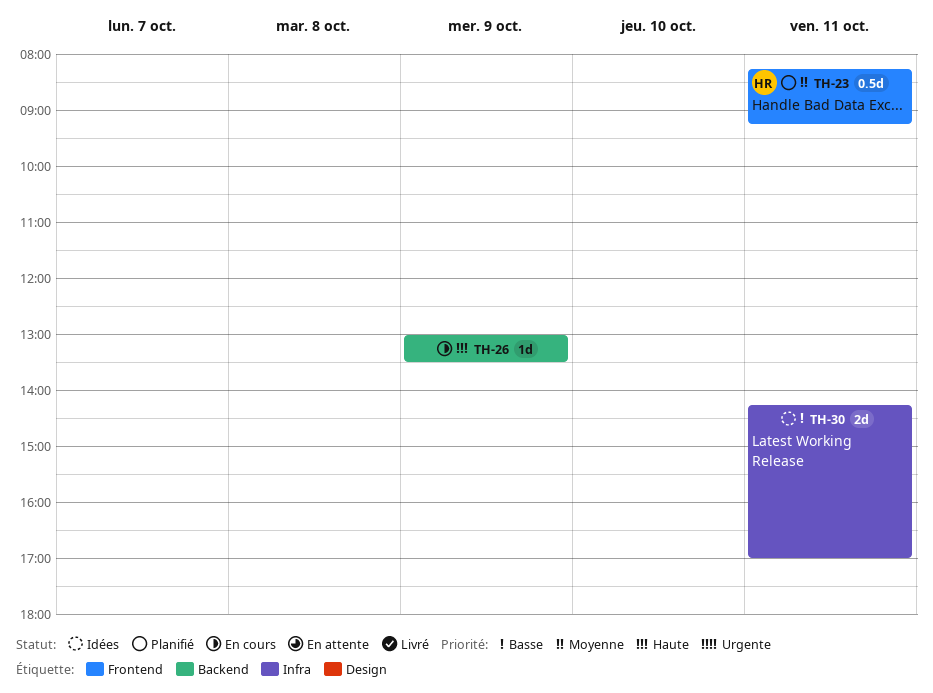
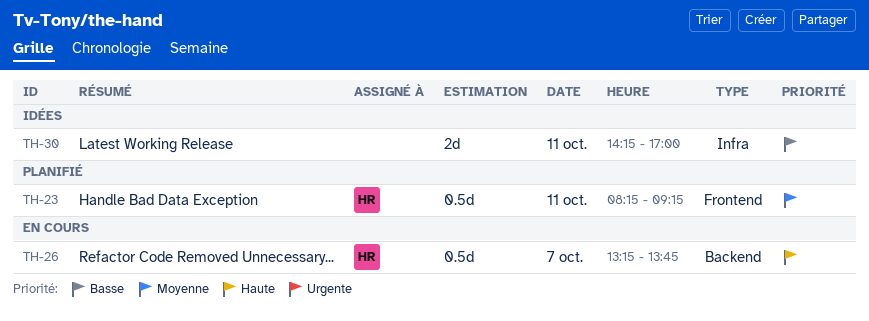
TH-26, owner: none -> HR
TH-26, estimate: 1d -> 0.5d
TH-26, day: Oct 9 -> Oct 7
TH-26, begins: 13:00 -> 13:15
TH-26, ends: 13:30 -> 13:45

